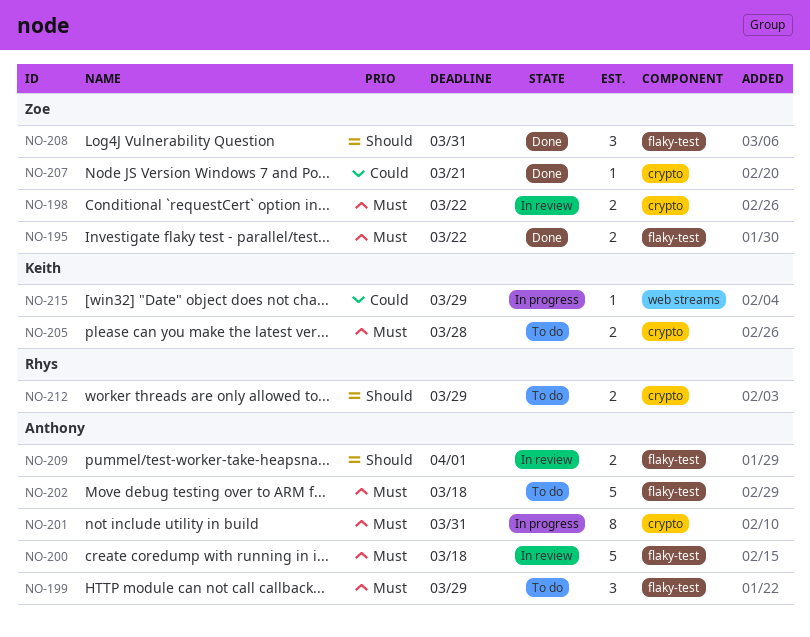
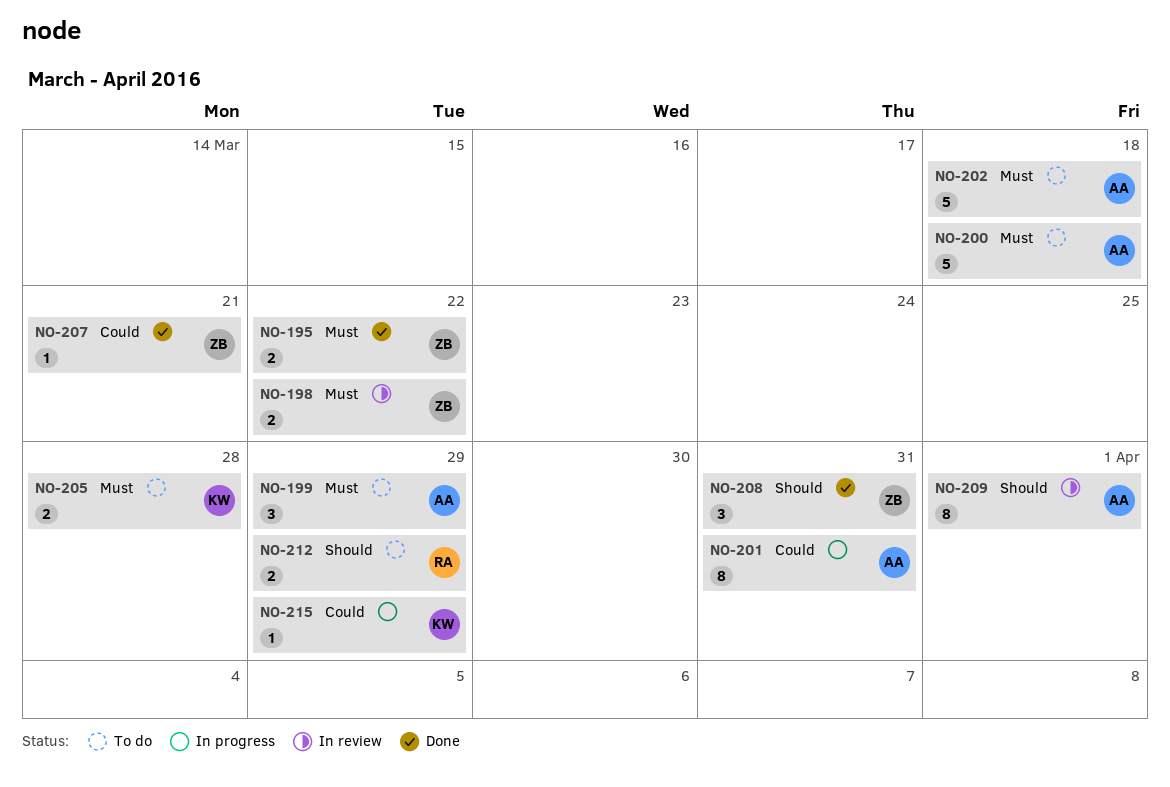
NO-200, status: In review -> To do
NO-201, priority: Must -> Could
NO-209, estimate: 2 -> 8

